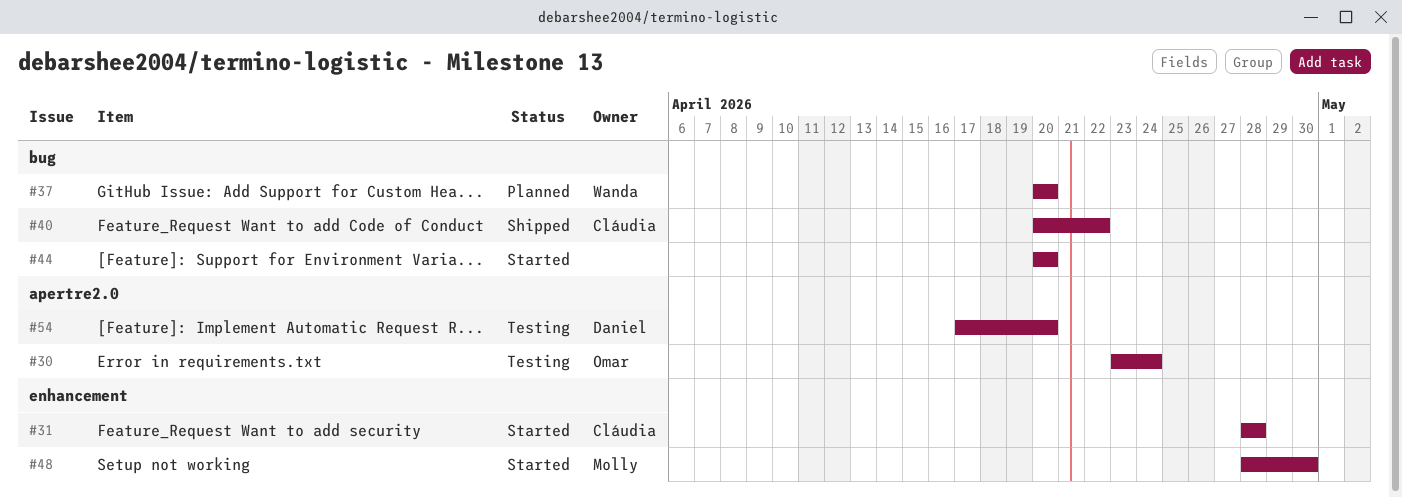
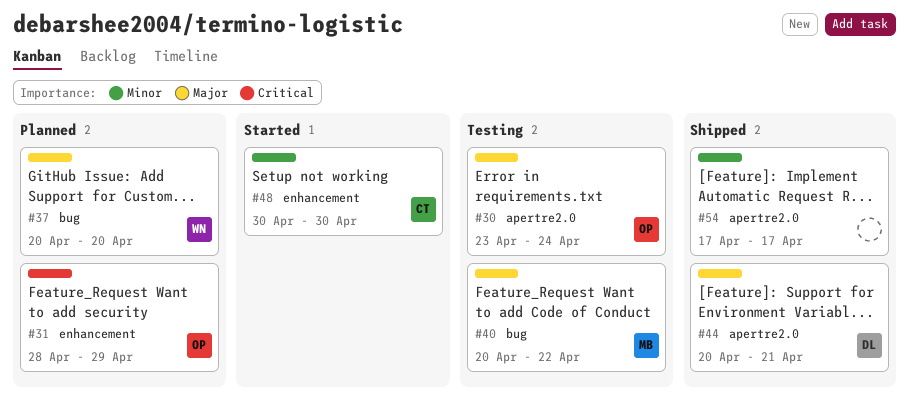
#31, status: Started -> Planned
#31, owner: Cláudia -> Omar
#31, due: Apr 28 -> Apr 29
#40, status: Shipped -> Testing
#40, owner: Cláudia -> Molly
#44, status: Started -> Shipped
#44, owner: none -> Daniel
#44, label: bug -> apertre2.0
#44, due: Apr 20 -> Apr 21
#48, owner: Molly -> Cláudia
#48, start: Apr 28 -> Apr 30
#54, status: Testing -> Shipped
#54, owner: Daniel -> none
#54, due: Apr 20 -> Apr 17

